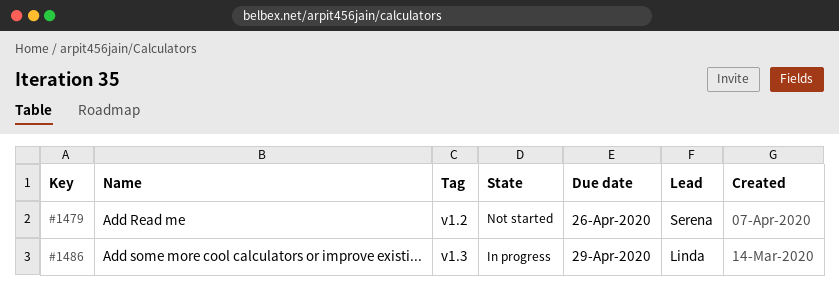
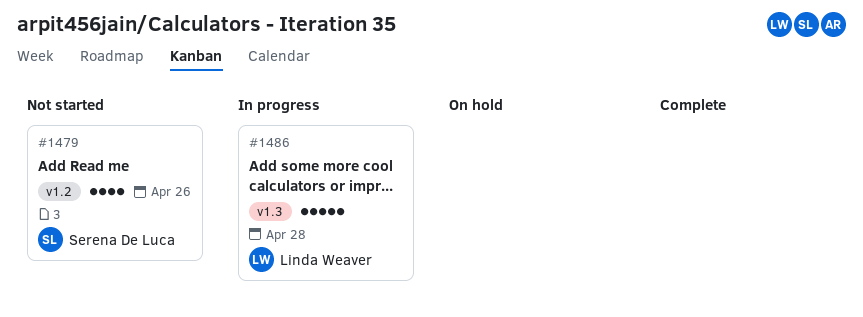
#1486, due: Apr 29 -> Apr 28

